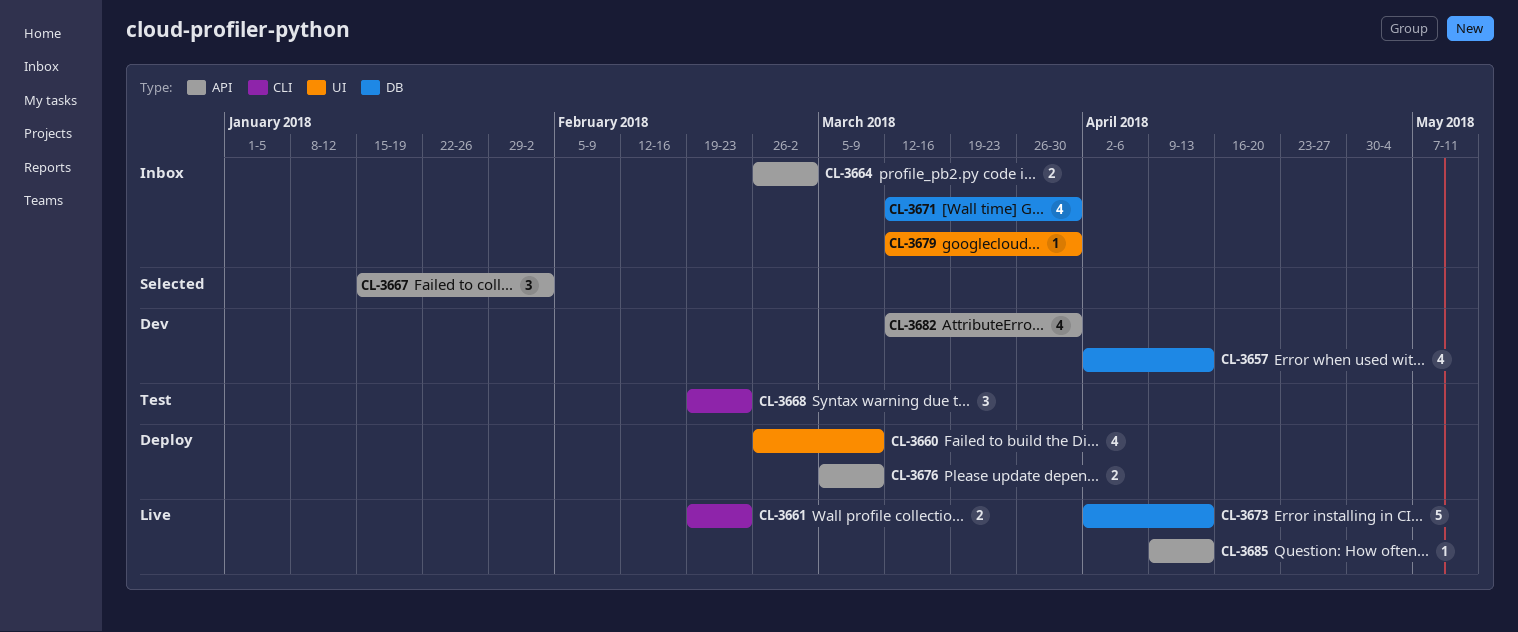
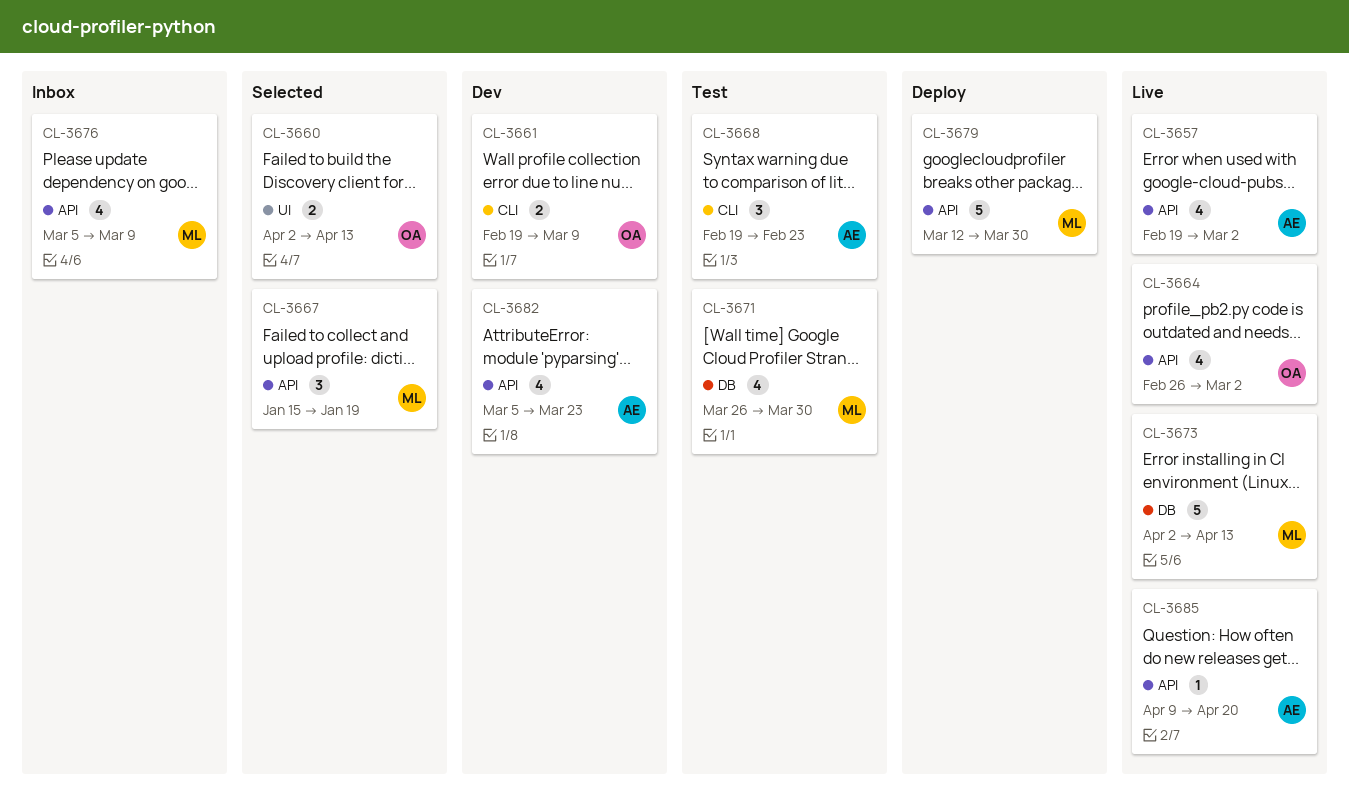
CL-3657, status: Dev -> Live
CL-3657, label: DB -> API
CL-3657, start: Apr 2 -> Feb 19
CL-3657, due: Apr 13 -> Mar 2
CL-3660, status: Deploy -> Selected
CL-3660, estimate: 4 -> 2
CL-3660, start: Feb 26 -> Apr 2
CL-3660, due: Mar 9 -> Apr 13
CL-3661, status: Live -> Dev
CL-3661, due: Feb 23 -> Mar 9
CL-3664, status: Inbox -> Live
CL-3664, estimate: 2 -> 4
CL-3667, due: Feb 2 -> Jan 19
CL-3671, status: Inbox -> Test
CL-3671, start: Mar 12 -> Mar 26
CL-3676, status: Deploy -> Inbox
CL-3676, estimate: 2 -> 4
CL-3679, status: Inbox -> Deploy
CL-3679, label: UI -> API
CL-3679, estimate: 1 -> 5
CL-3682, start: Mar 12 -> Mar 5
CL-3682, due: Mar 30 -> Mar 23
CL-3685, due: Apr 13 -> Apr 20

